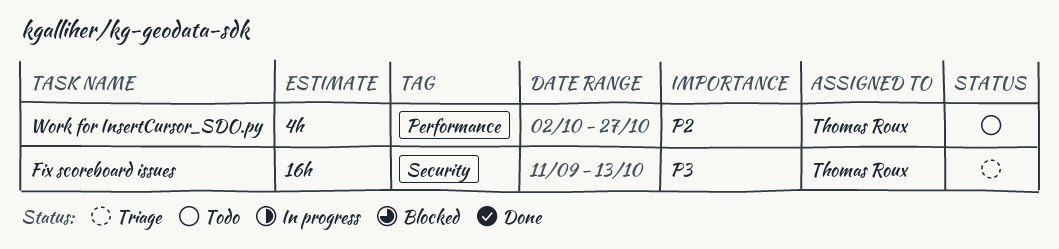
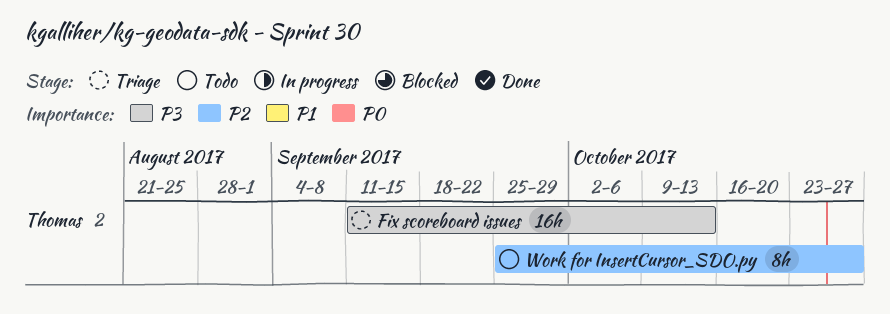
Work for InsertCursor_SDO.py, estimate: 4h -> 8h
Work for InsertCursor_SDO.py, start: Oct 2 -> Sep 25

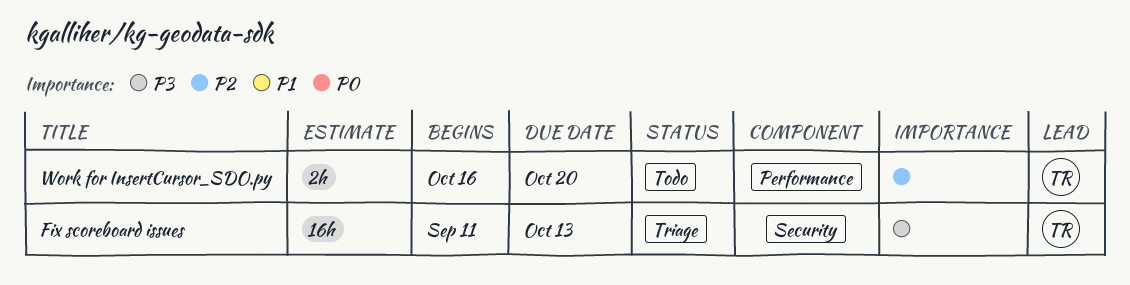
Work for InsertCursor_SDO.py, estimate: 8h -> 2h
Work for InsertCursor_SDO.py, start: Sep 25 -> Oct 16
Work for InsertCursor_SDO.py, due: Oct 27 -> Oct 20

